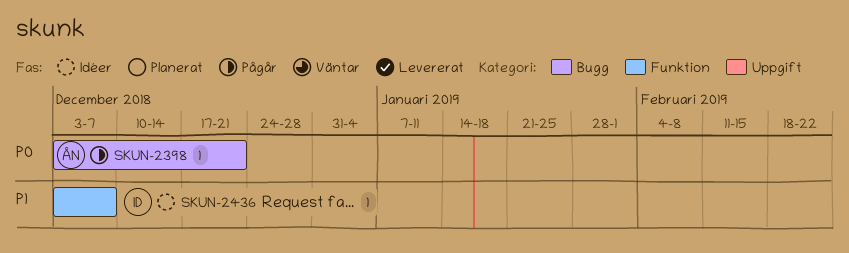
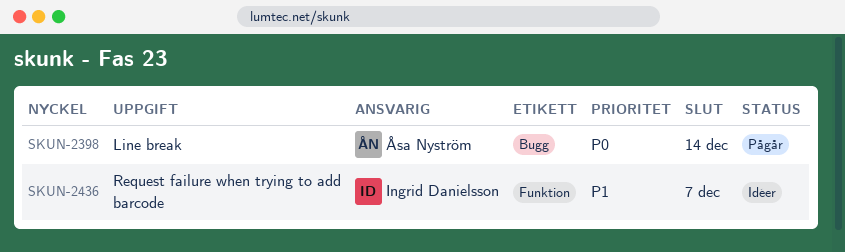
SKUN-2398, due: Dec 21 -> Dec 14

